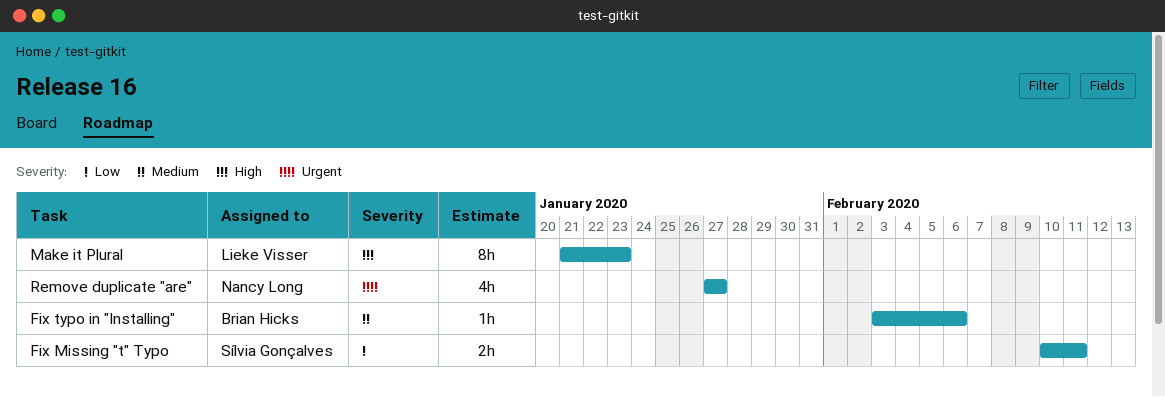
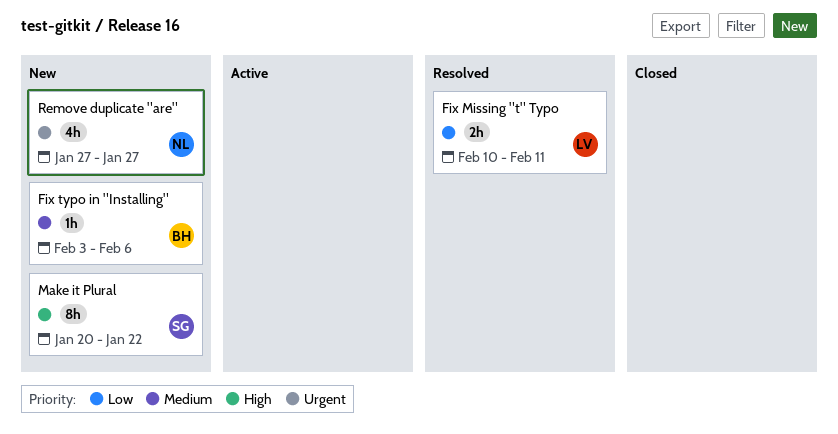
Fix Missing "t" Typo, owner: Sílvia Gonçalves -> Lieke Visser
Make it Plural, owner: Lieke Visser -> Sílvia Gonçalves
Make it Plural, start: Jan 21 -> Jan 20
Make it Plural, due: Jan 23 -> Jan 22

